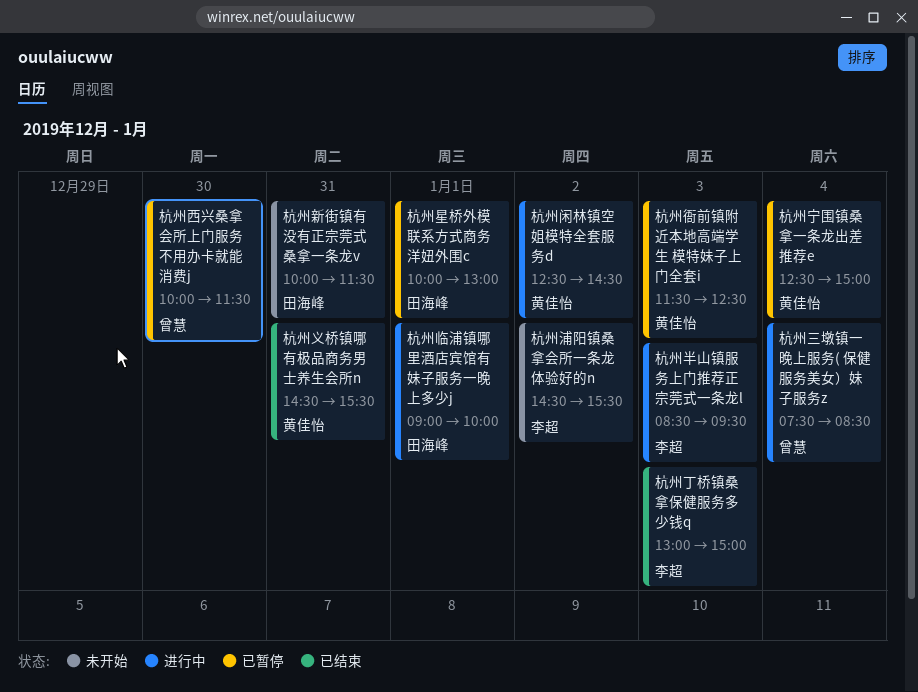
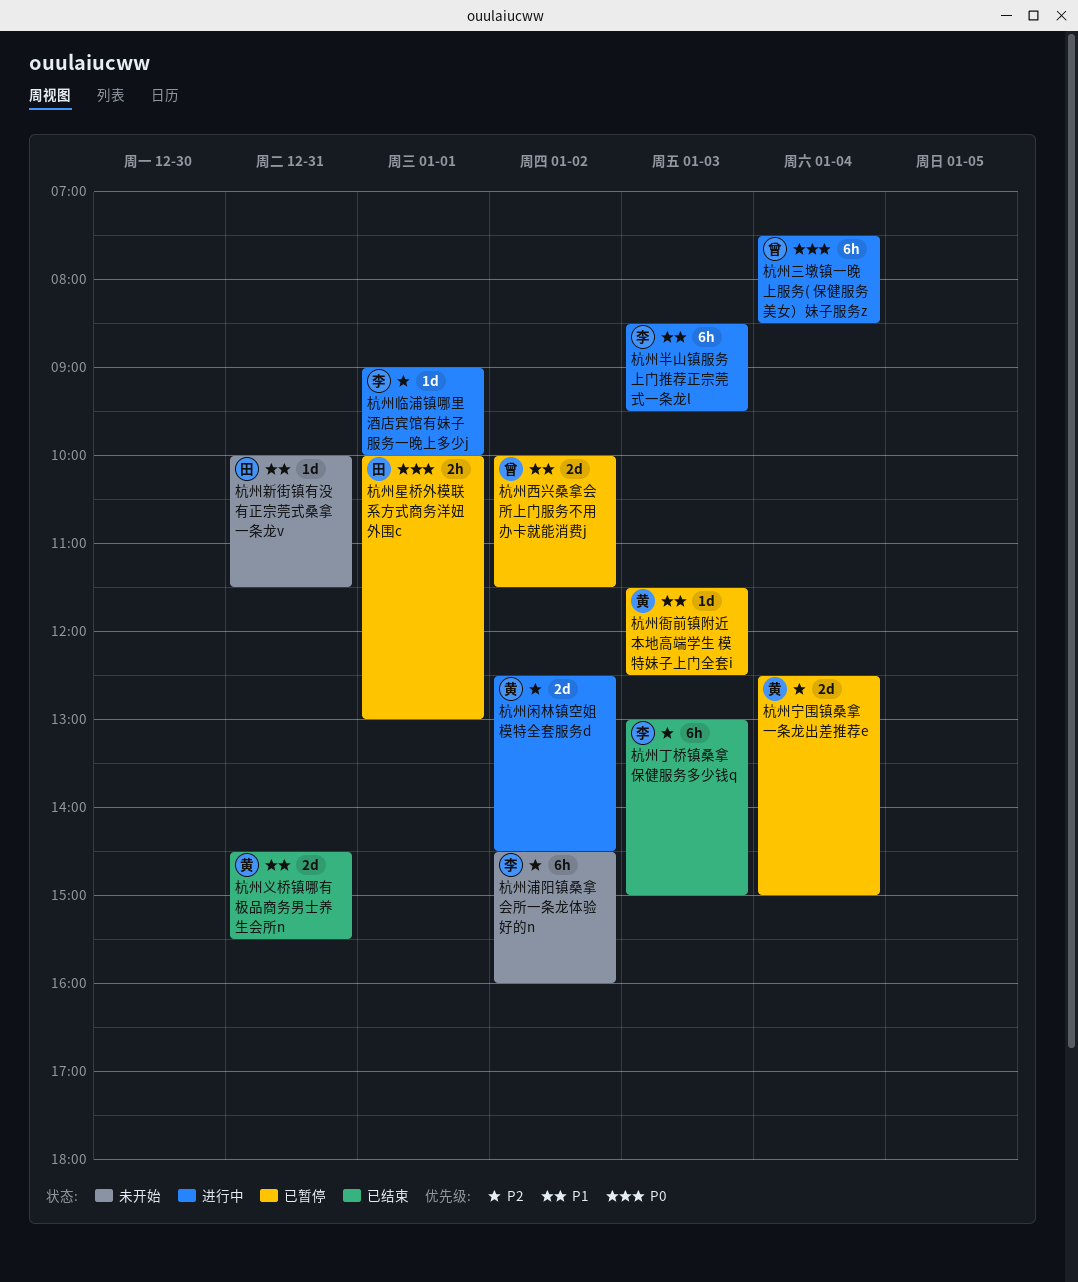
杭州临浦镇哪里酒店宾馆有妹子服务一晚上多少j, owner: 田海峰 -> 李超
杭州浦阳镇桑拿会所一条龙体验好的n, ends: 15:30 -> 16:00
杭州西兴桑拿会所上门服务不用办卡就能消费j, day: Dec 30 -> Jan 2

